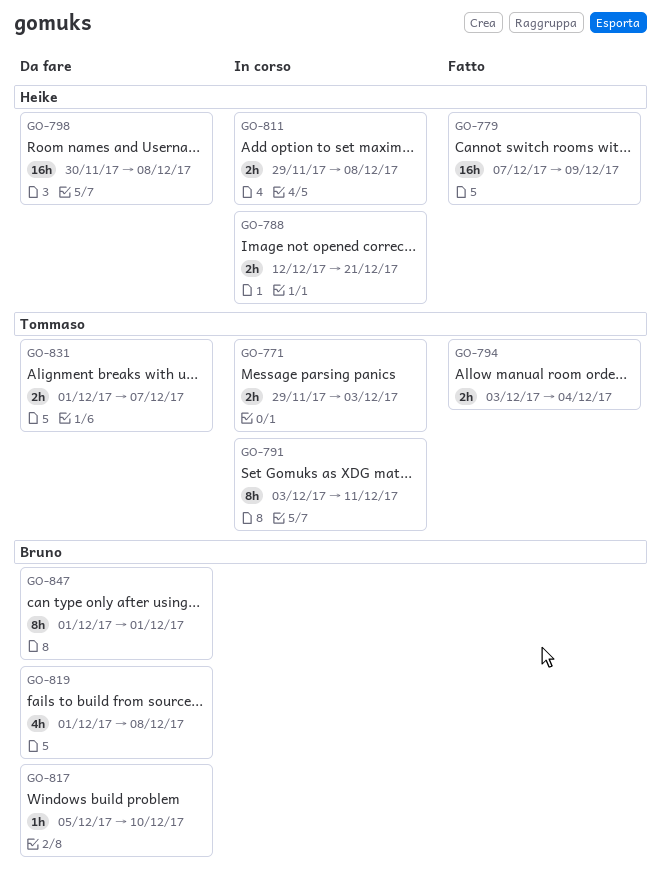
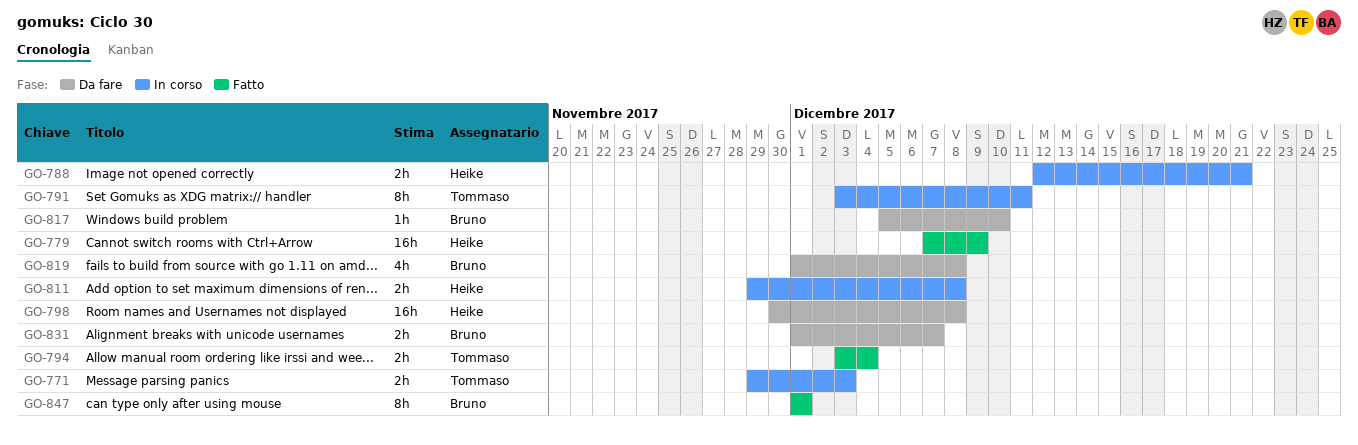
GO-831, owner: Tommaso -> Bruno
GO-847, status: Da fare -> Fatto

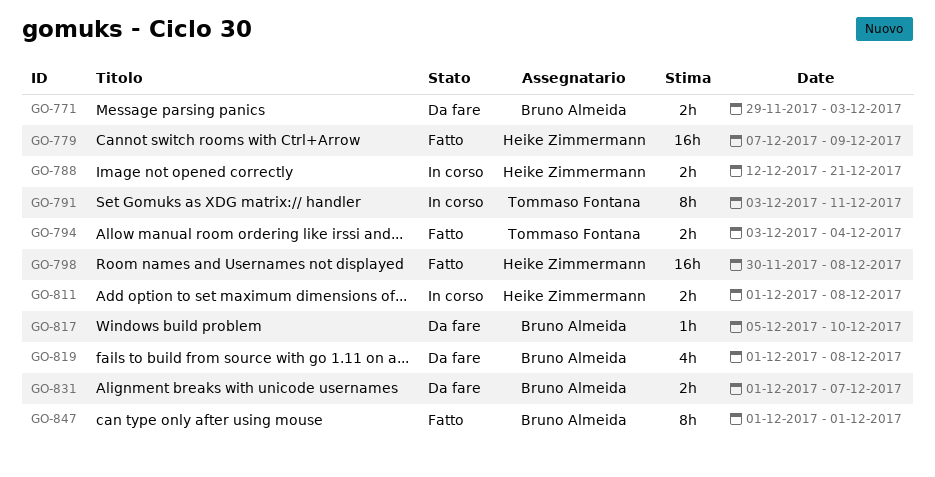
GO-771, status: In corso -> Da fare
GO-771, owner: Tommaso Fontana -> Bruno Almeida
GO-798, status: Da fare -> Fatto
GO-811, start: Nov 29 -> Dec 1

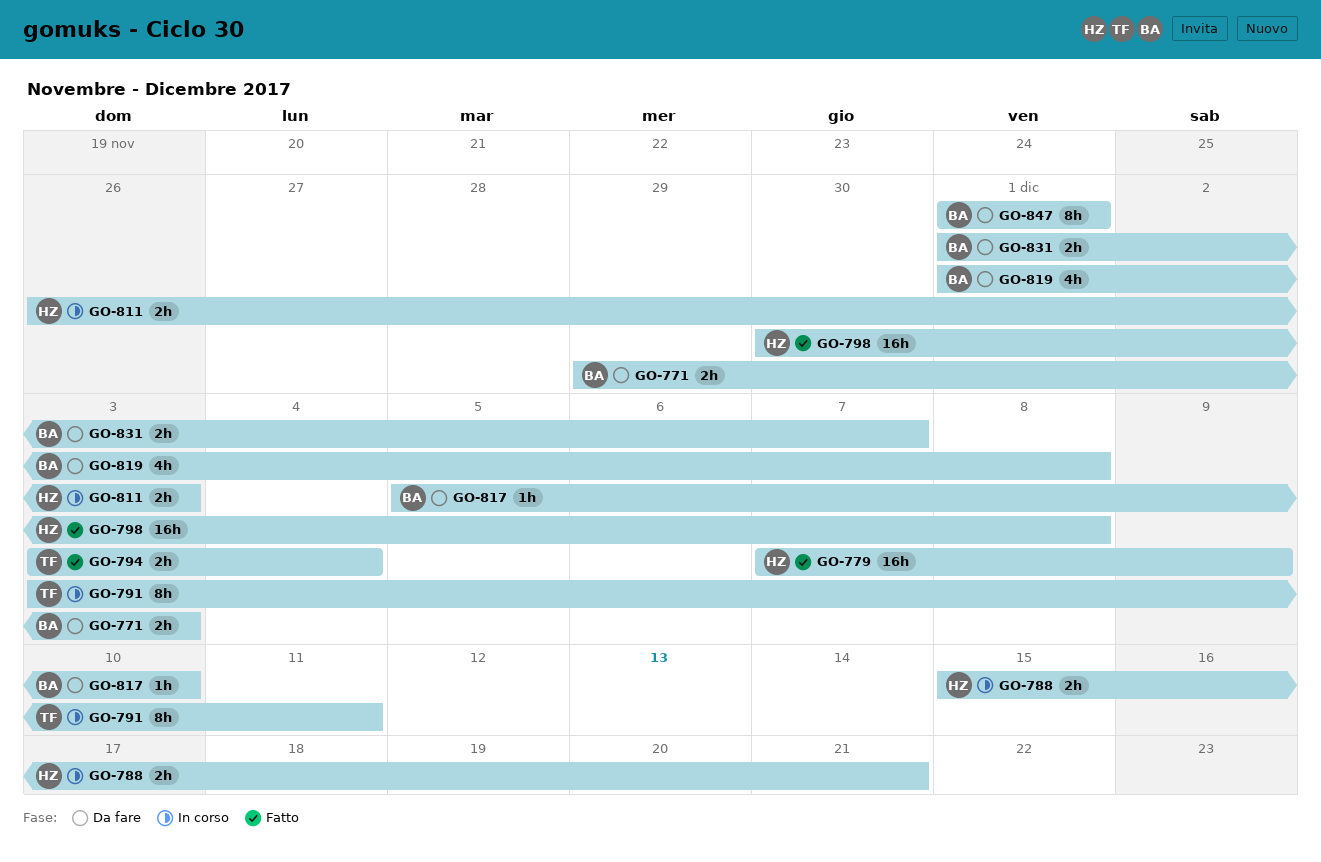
GO-788, start: Dec 12 -> Dec 15
GO-811, start: Dec 1 -> Nov 26
GO-811, due: Dec 8 -> Dec 3
GO-847, status: Fatto -> Da fare

